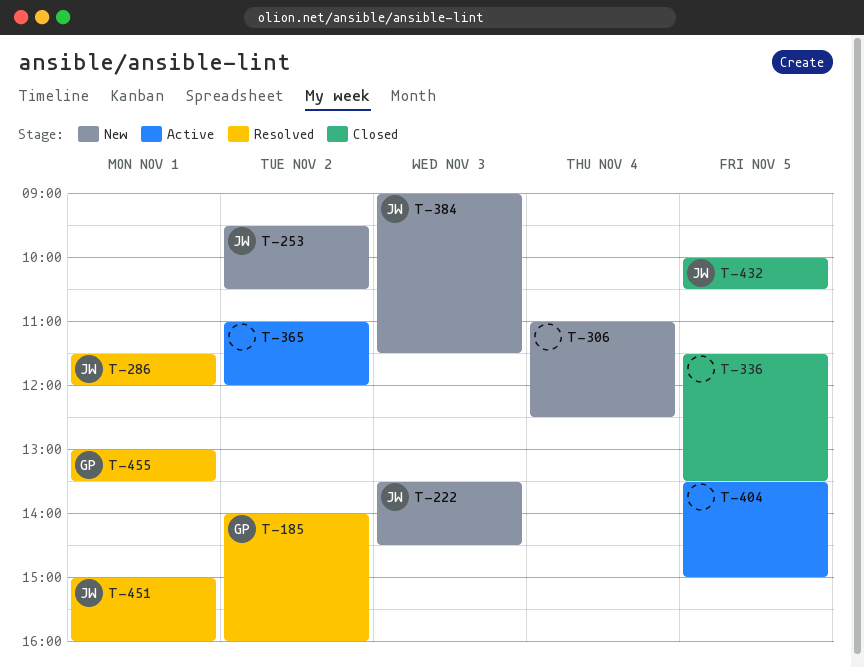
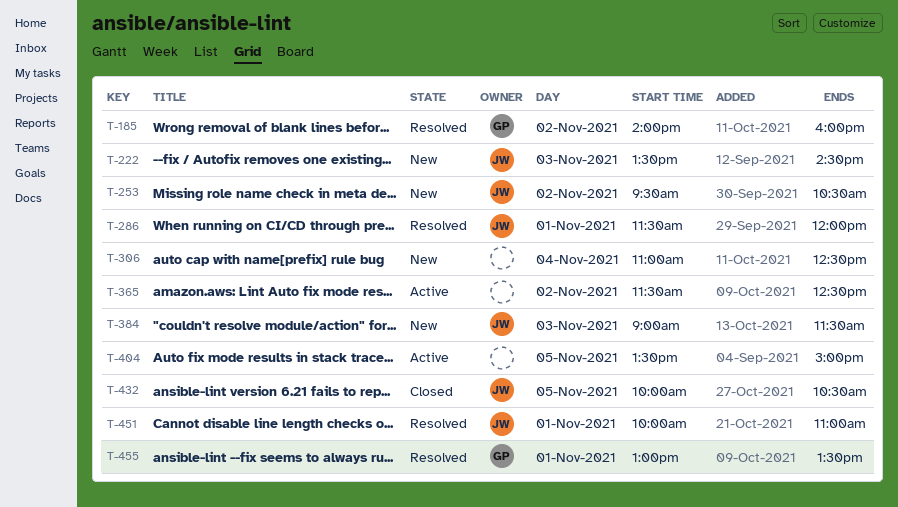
T-336: present -> none
T-365, begins: 11:00 -> 11:30
T-365, ends: 12:00 -> 12:30
T-451, begins: 15:00 -> 10:00
T-451, ends: 16:00 -> 11:00

